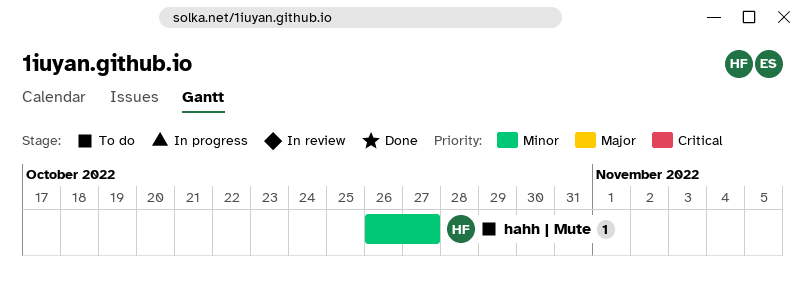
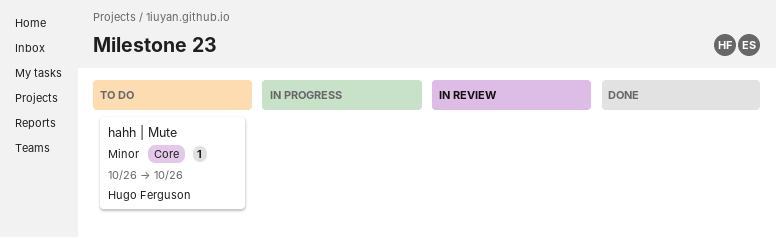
hahh | Mute, due: Oct 27 -> Oct 26

